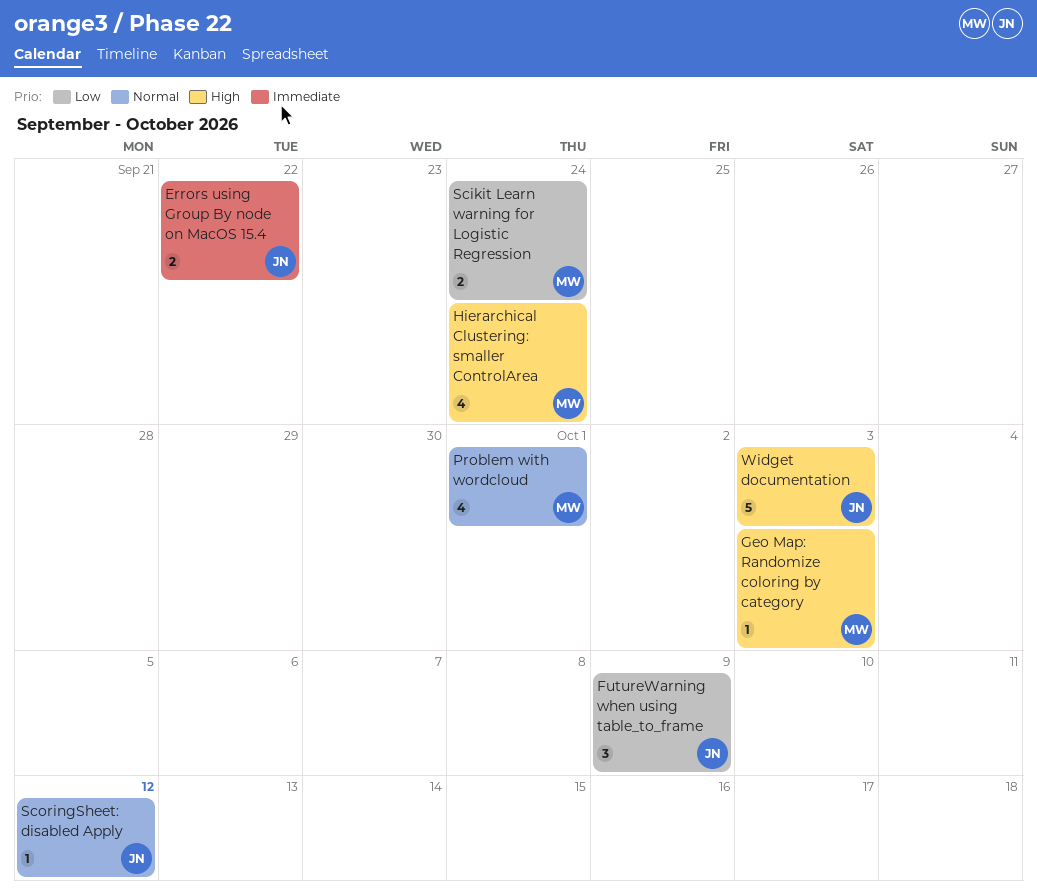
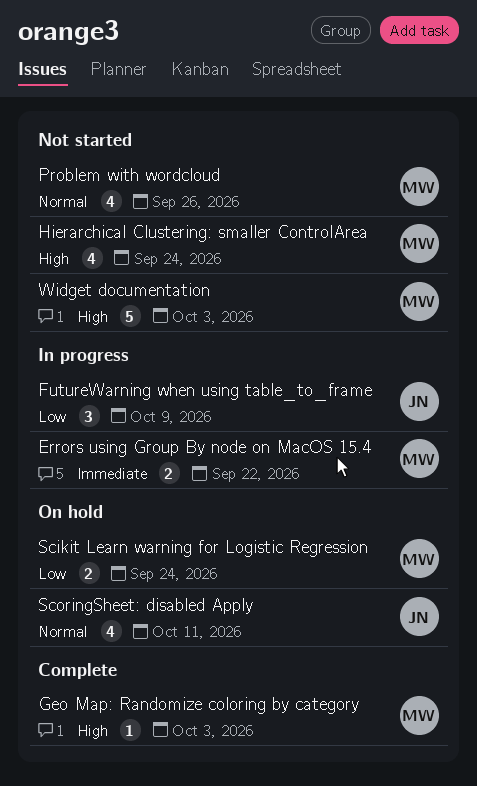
Errors using Group By node on MacOS 15.4, owner: JN -> MW
Problem with wordcloud, due: Oct 1 -> Sep 26
ScoringSheet: disabled Apply, estimate: 1 -> 4
ScoringSheet: disabled Apply, due: Oct 12 -> Oct 11
Widget documentation, owner: JN -> MW

